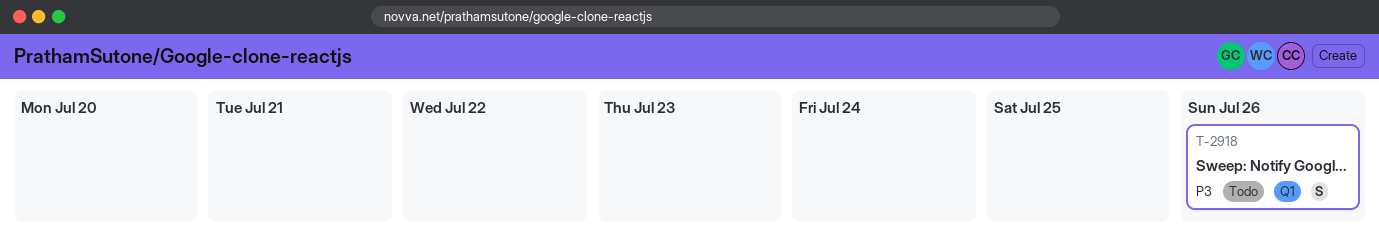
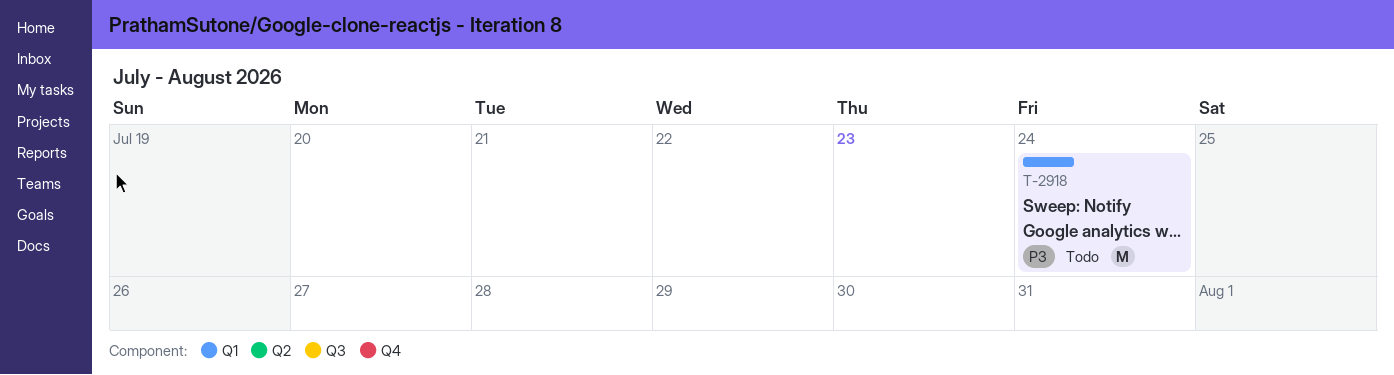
T-2918, estimate: S -> M
T-2918, due: Jul 26 -> Jul 24

